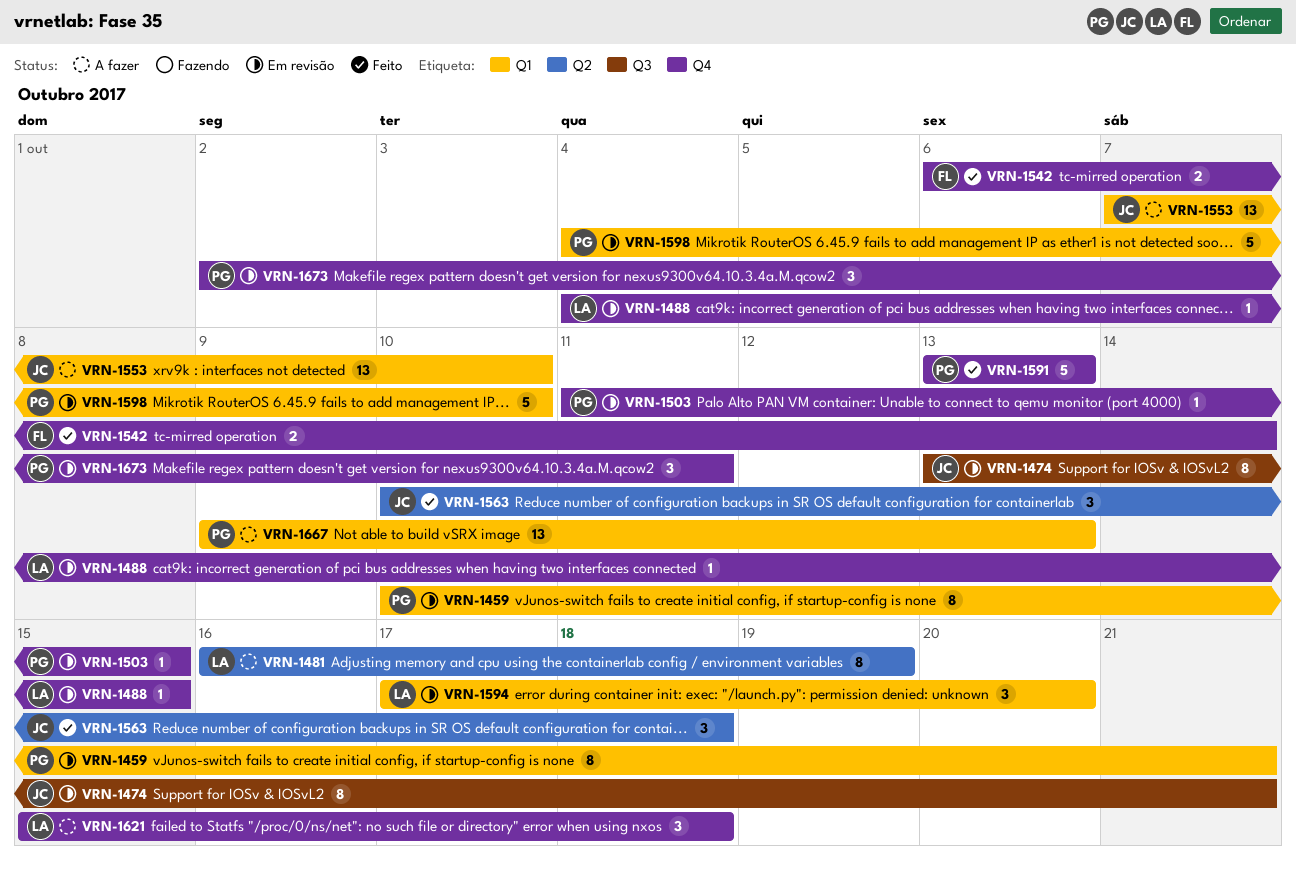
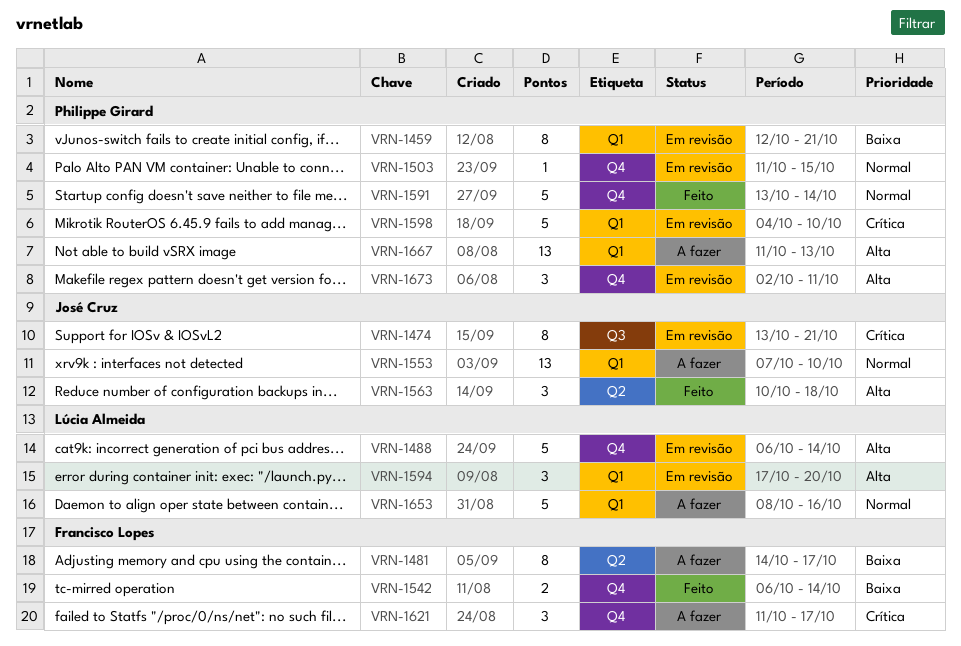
VRN-1459, start: Oct 10 -> Oct 12
VRN-1481, owner: Lúcia Almeida -> Francisco Lopes
VRN-1481, start: Oct 16 -> Oct 14
VRN-1481, due: Oct 19 -> Oct 17
VRN-1488, estimate: 1 -> 5
VRN-1488, start: Oct 4 -> Oct 6
VRN-1488, due: Oct 15 -> Oct 14
VRN-1591, due: Oct 13 -> Oct 14
VRN-1621, owner: Lúcia Almeida -> Francisco Lopes
VRN-1621, start: Oct 15 -> Oct 11
VRN-1621, due: Oct 18 -> Oct 17
VRN-1653: none -> present
VRN-1667, start: Oct 9 -> Oct 11

